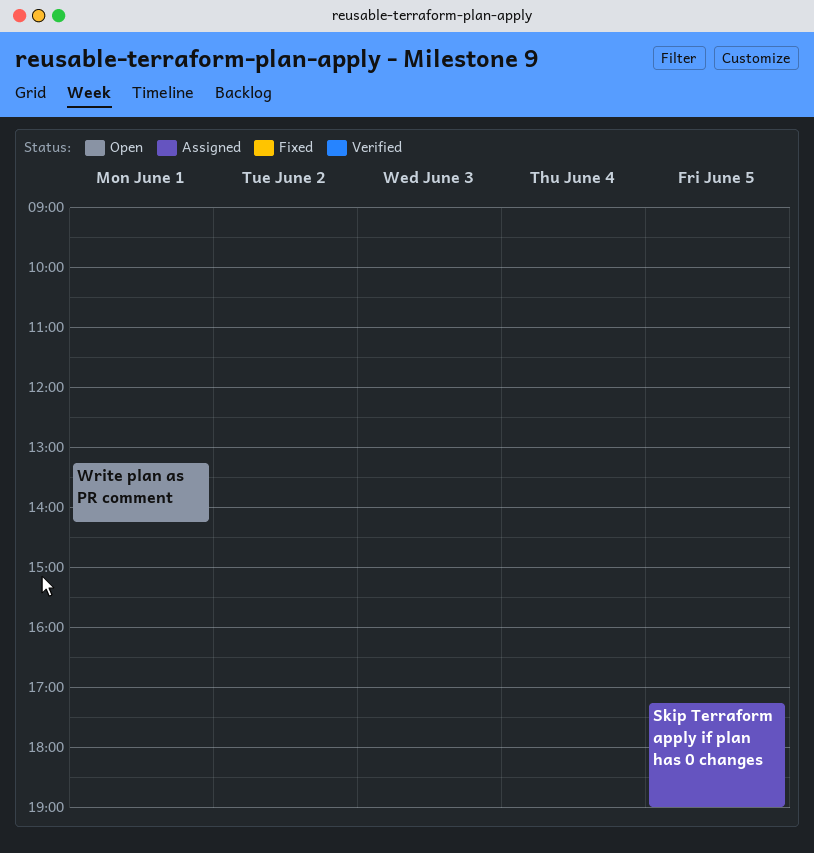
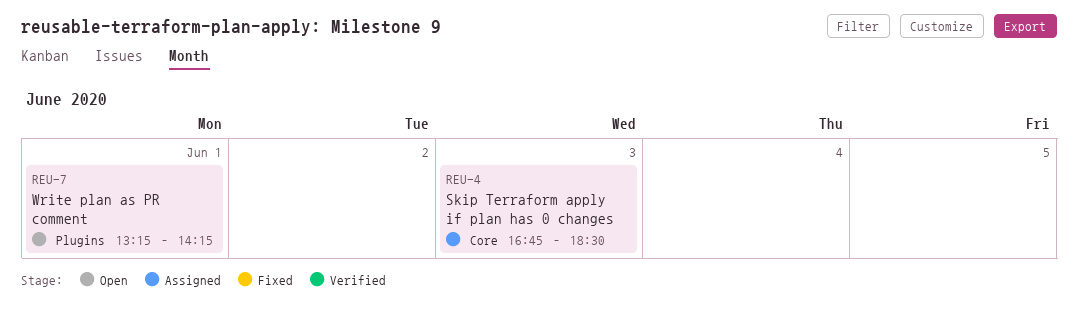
Skip Terraform apply if plan has 0 changes, day: Jun 5 -> Jun 3
Skip Terraform apply if plan has 0 changes, begins: 17:15 -> 16:45
Skip Terraform apply if plan has 0 changes, ends: 19:00 -> 18:30

